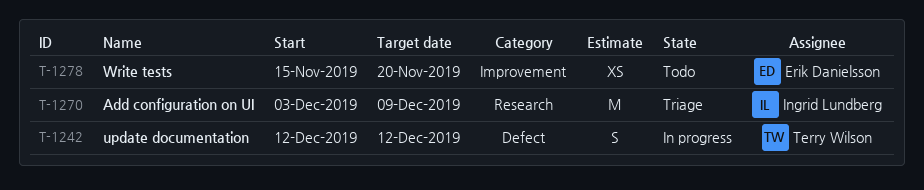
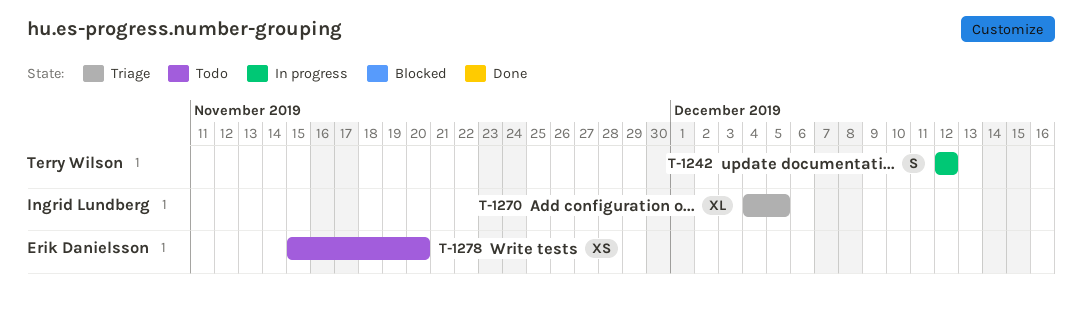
T-1270, estimate: M -> XL
T-1270, start: Dec 3 -> Dec 4
T-1270, due: Dec 9 -> Dec 5

